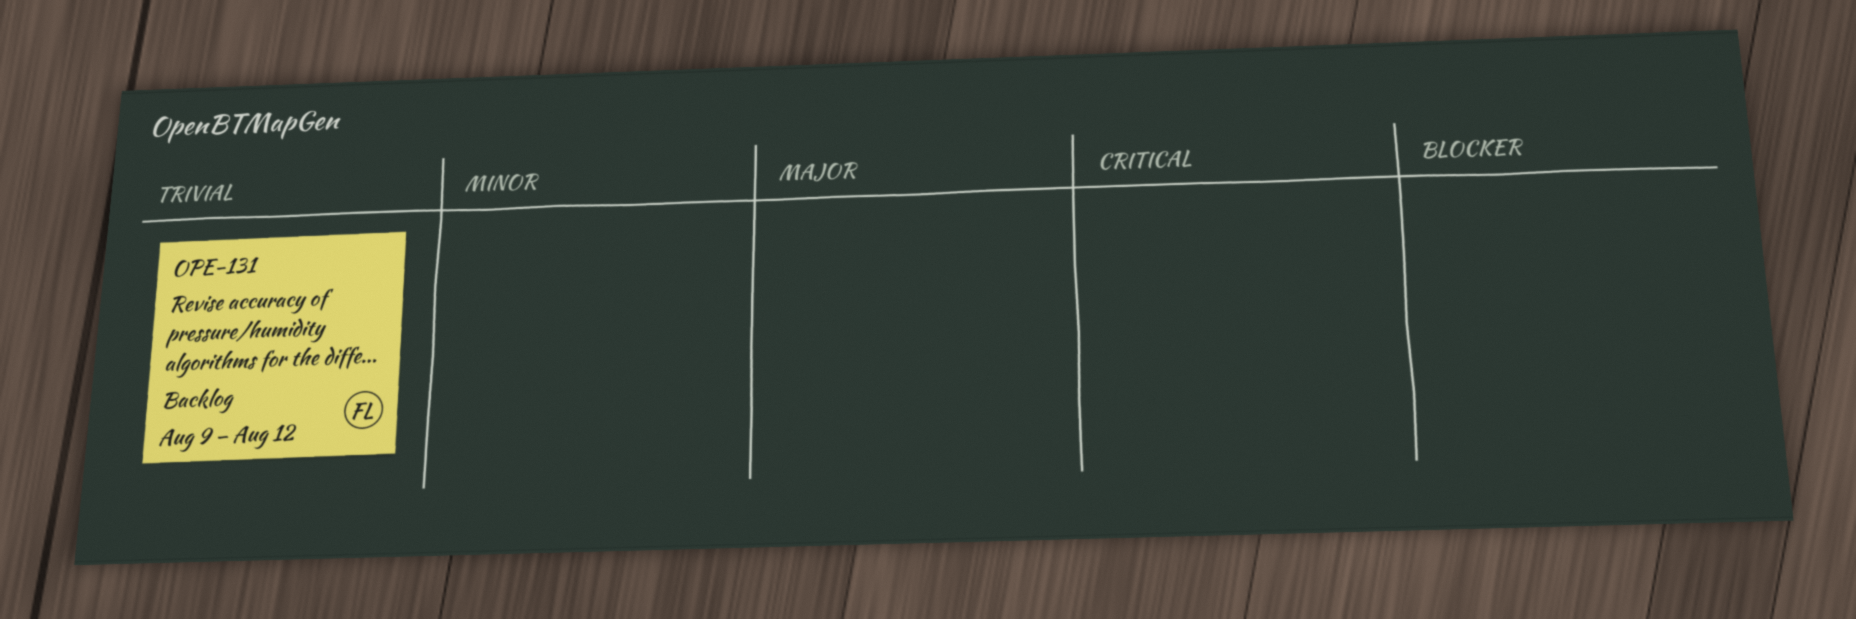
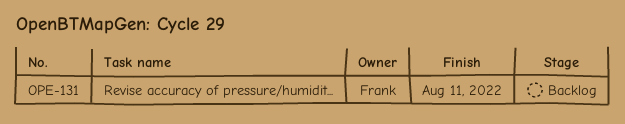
OPE-131, due: Aug 12 -> Aug 11

